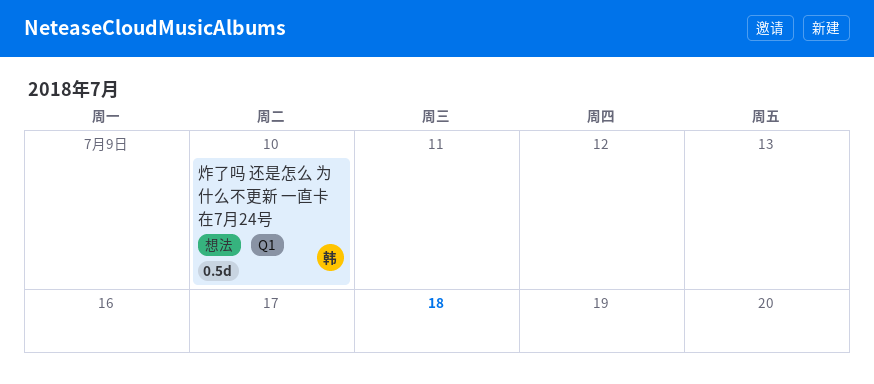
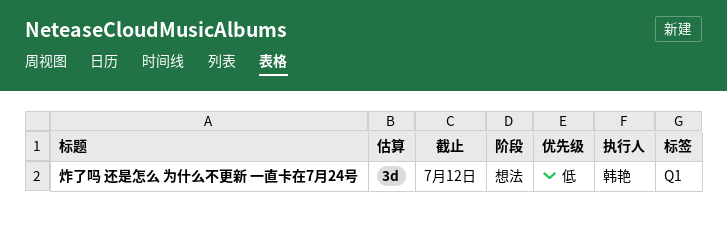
炸了吗 还是怎么 为什么不更新 一直卡在7月24号, estimate: 0.5d -> 3d
炸了吗 还是怎么 为什么不更新 一直卡在7月24号, due: Jul 10 -> Jul 12

